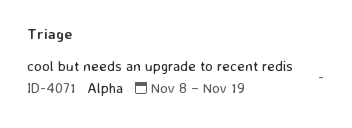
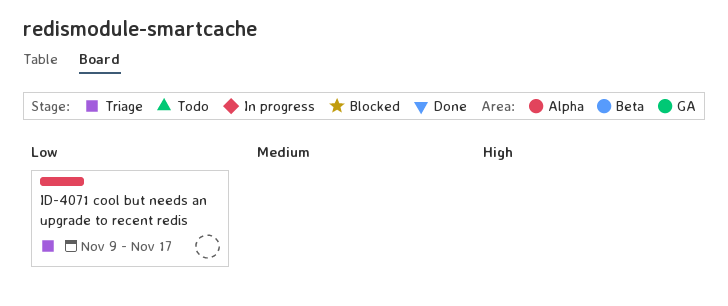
ID-4071, start: Nov 8 -> Nov 9
ID-4071, due: Nov 19 -> Nov 17

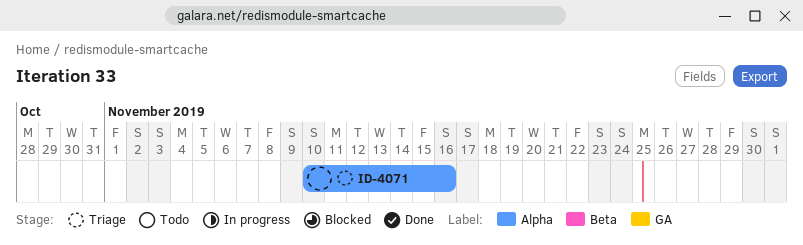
ID-4071, start: Nov 9 -> Nov 10
ID-4071, due: Nov 17 -> Nov 16

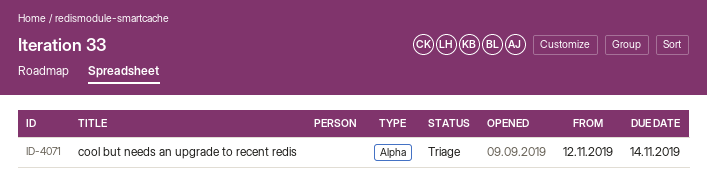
ID-4071, start: Nov 10 -> Nov 12
ID-4071, due: Nov 16 -> Nov 14

